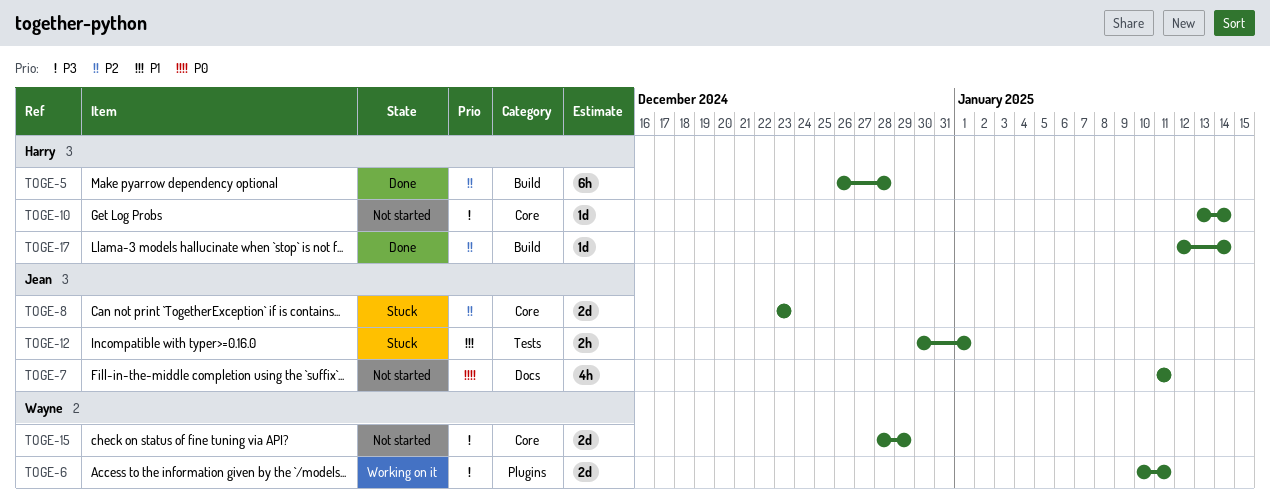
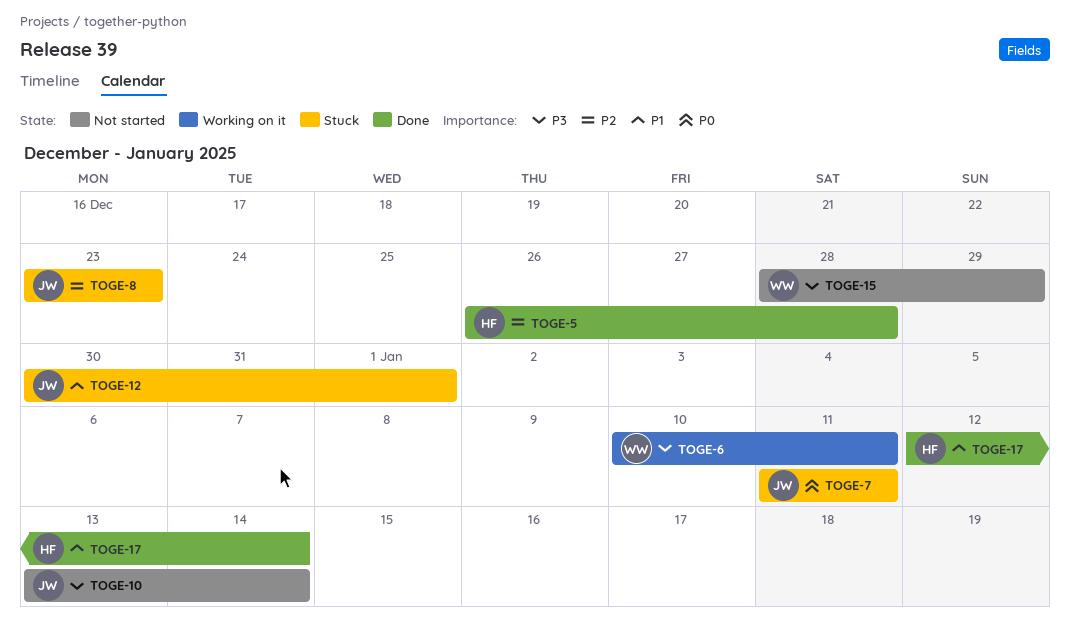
TOGE-7, status: Not started -> Stuck
TOGE-10, owner: Harry -> Jean
TOGE-17, priority: P2 -> P1

